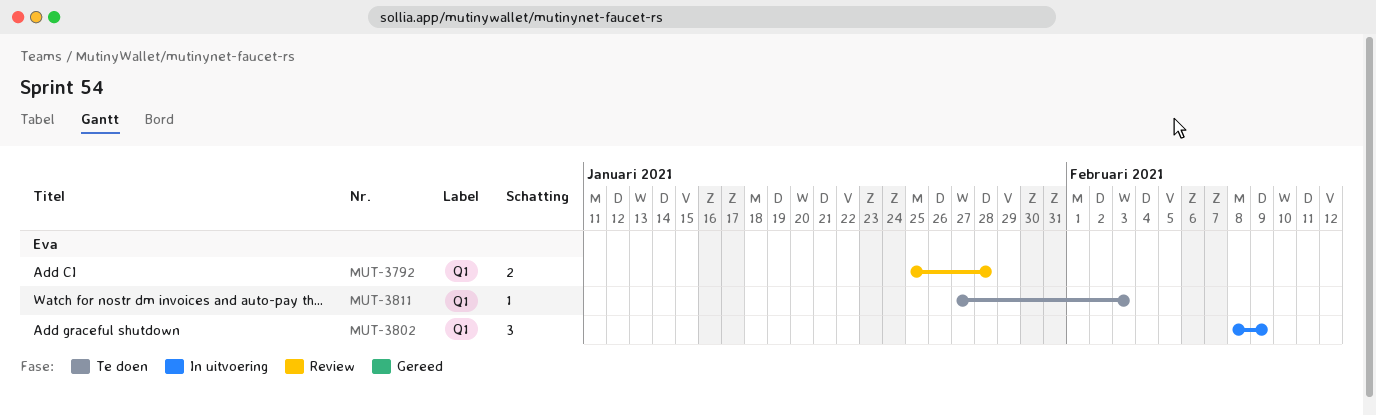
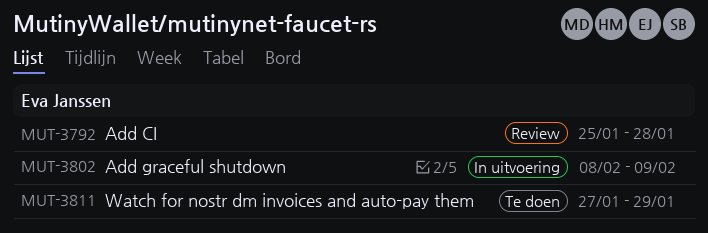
MUT-3811, due: Feb 3 -> Jan 29

